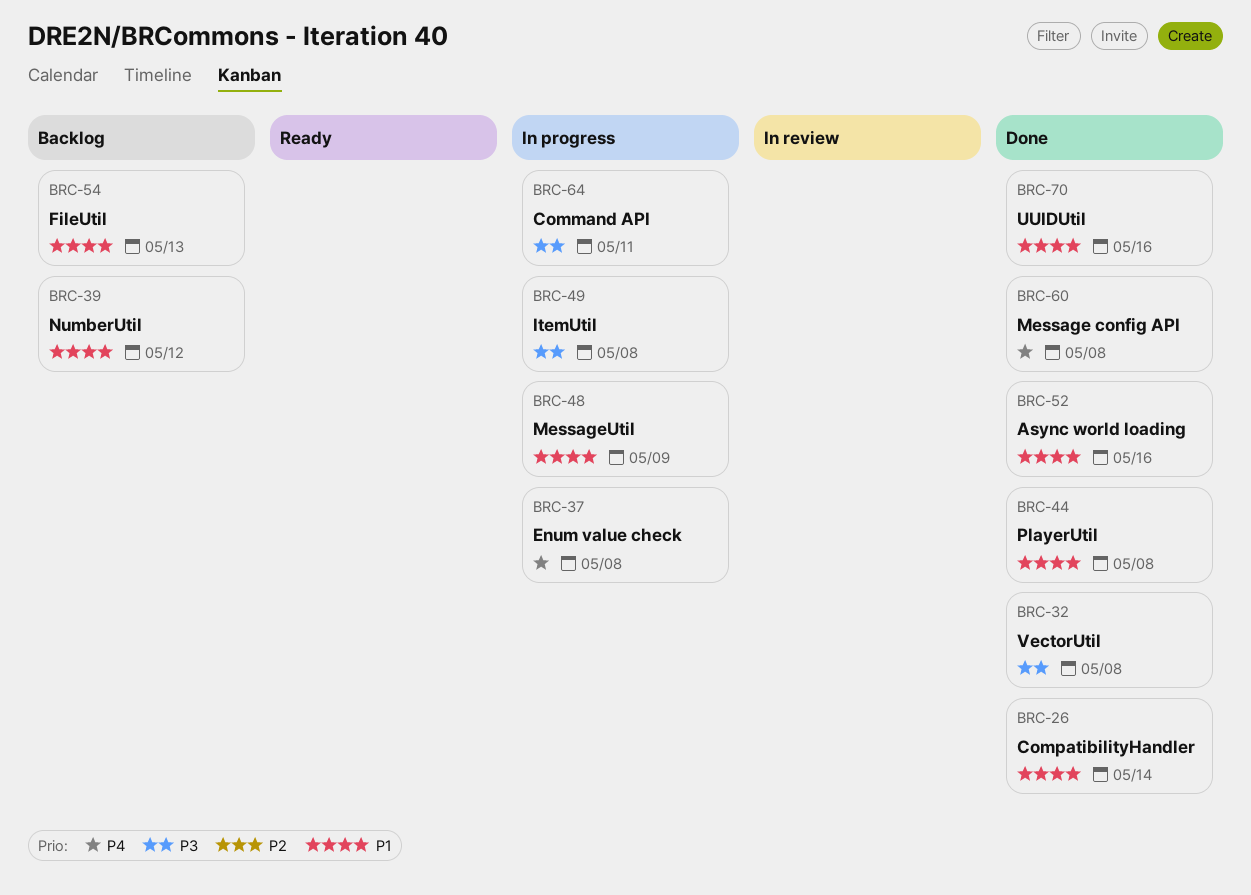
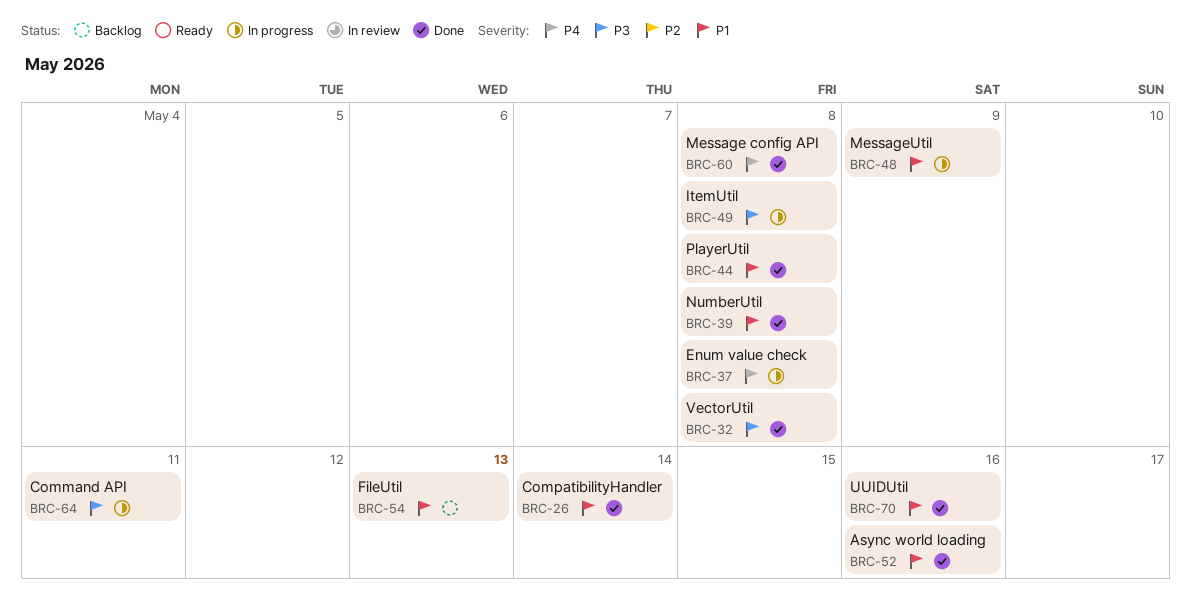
BRC-39, status: Backlog -> Done
BRC-39, due: May 12 -> May 8

